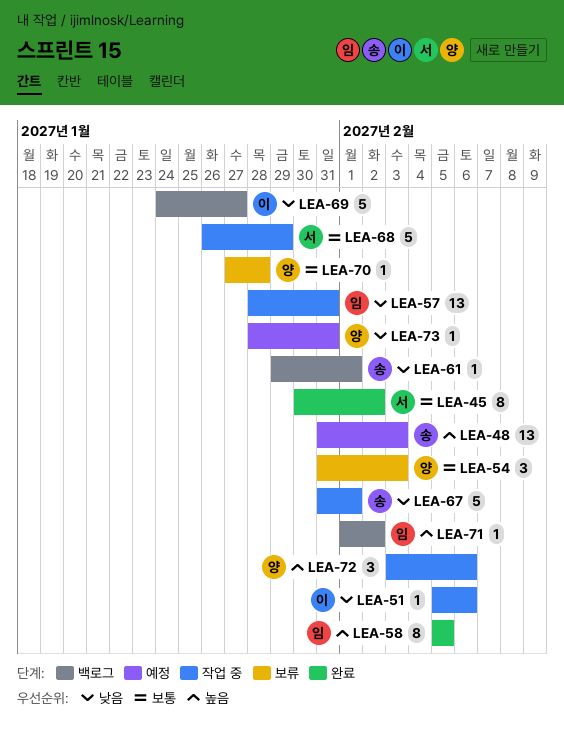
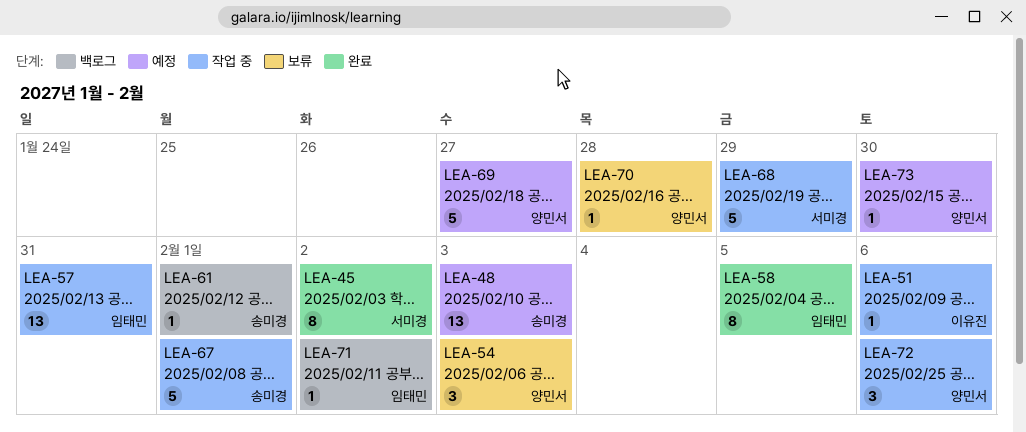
LEA-69, status: 백로그 -> 예정
LEA-69, owner: 이유진 -> 양민서
LEA-73, due: Jan 31 -> Jan 30

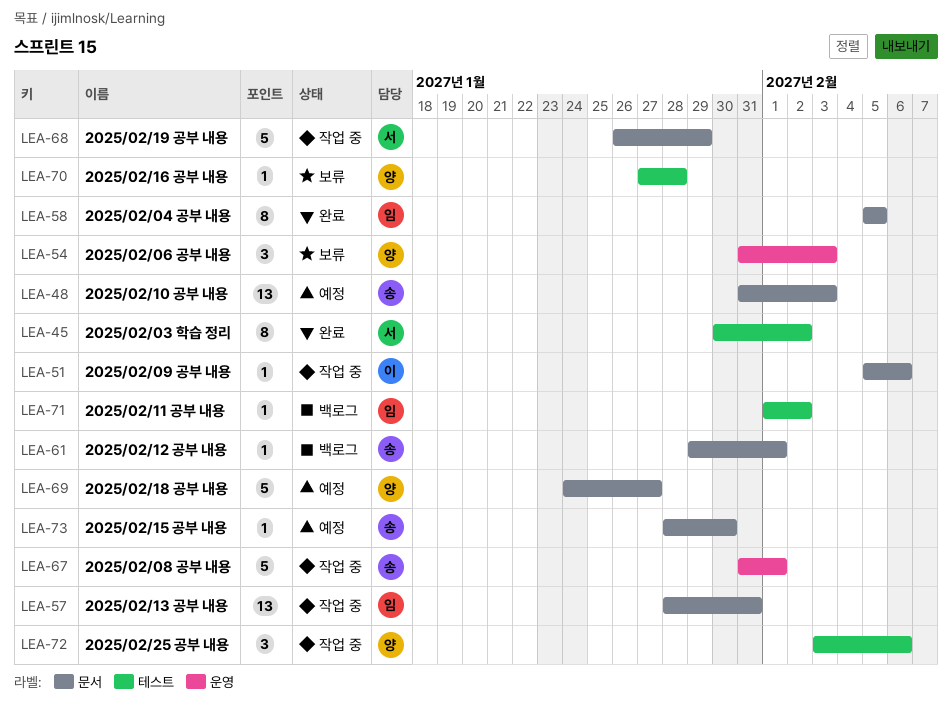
LEA-73, owner: 양민서 -> 송미경

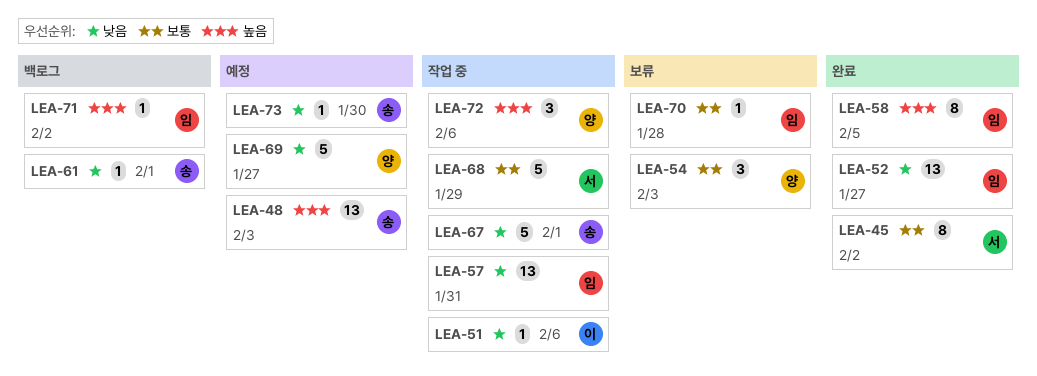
LEA-52: none -> present
LEA-70, owner: 양 -> 임

